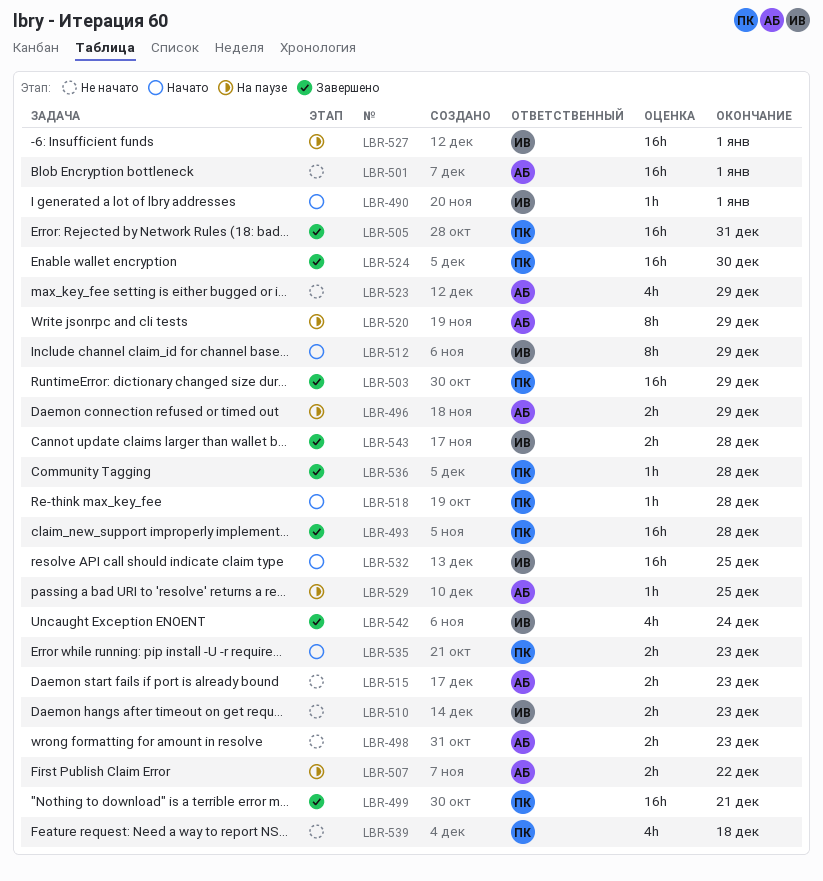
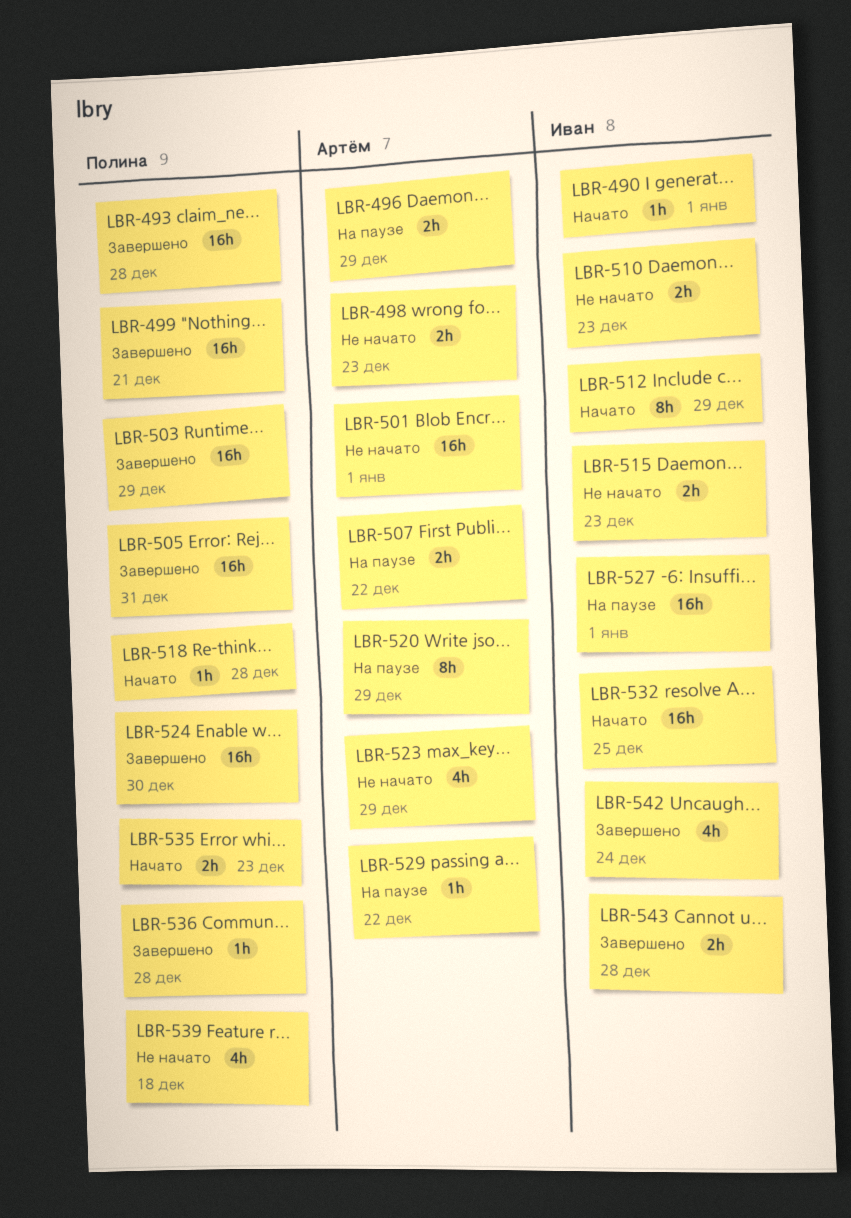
LBR-515, owner: Артём -> Иван
LBR-529, due: Dec 25 -> Dec 22

